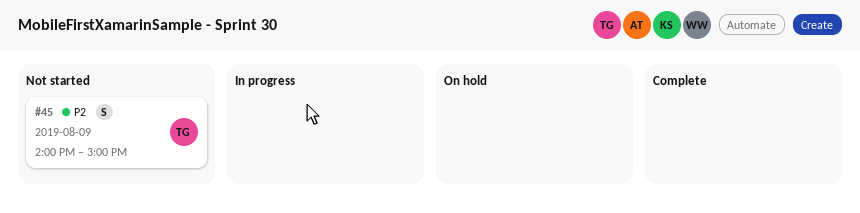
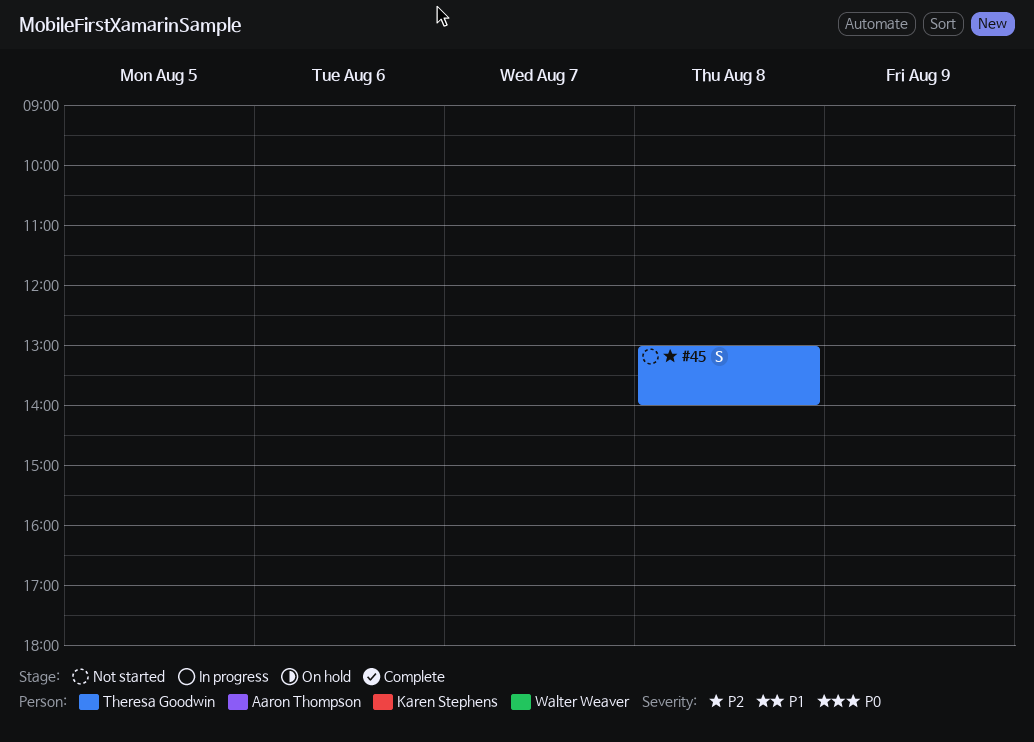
#45, day: Aug 9 -> Aug 8
#45, begins: 14:00 -> 13:00
#45, ends: 15:00 -> 14:00

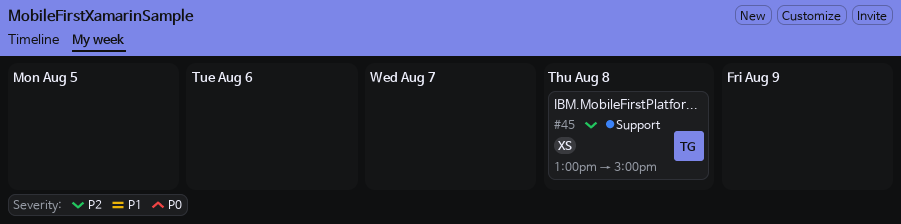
#45, estimate: S -> XS
#45, ends: 14:00 -> 15:00

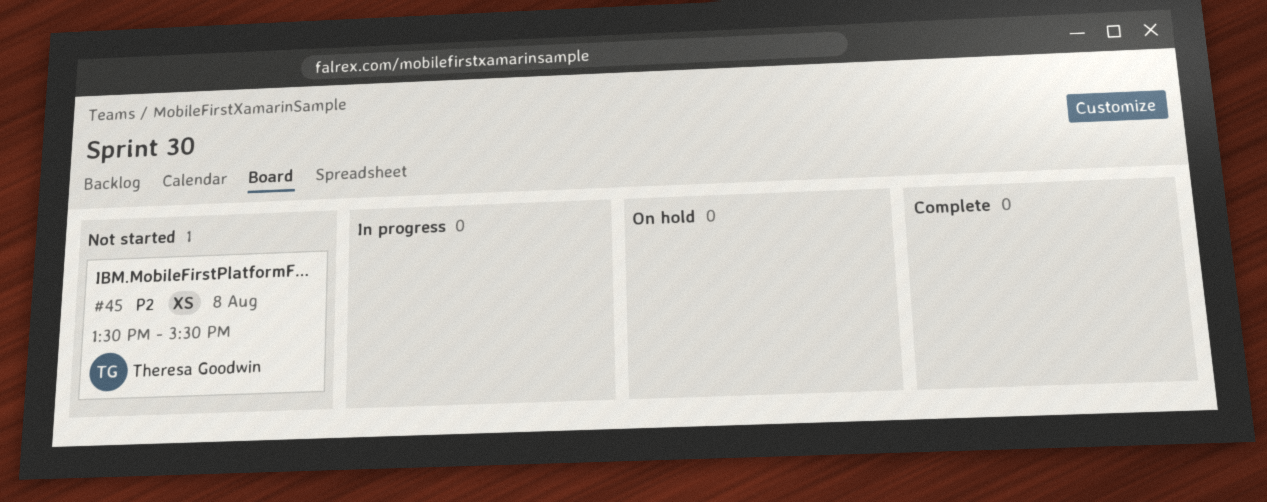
#45, begins: 13:00 -> 13:30
#45, ends: 15:00 -> 15:30

